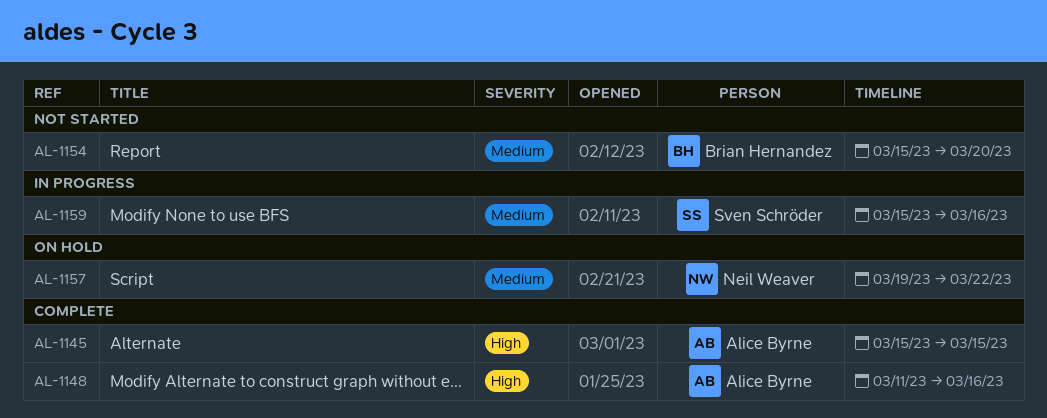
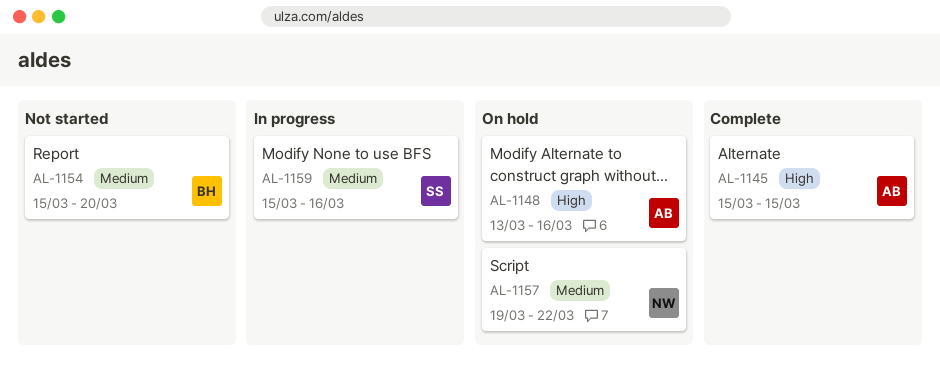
AL-1148, status: Complete -> On hold
AL-1148, start: Mar 11 -> Mar 13

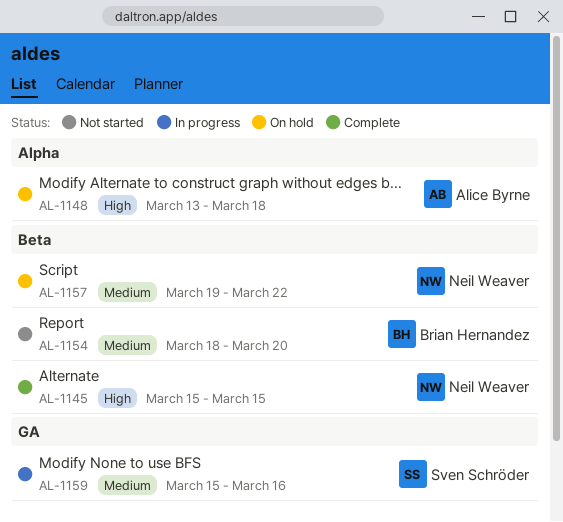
AL-1145, owner: Alice Byrne -> Neil Weaver
AL-1148, due: Mar 16 -> Mar 18
AL-1154, start: Mar 15 -> Mar 18

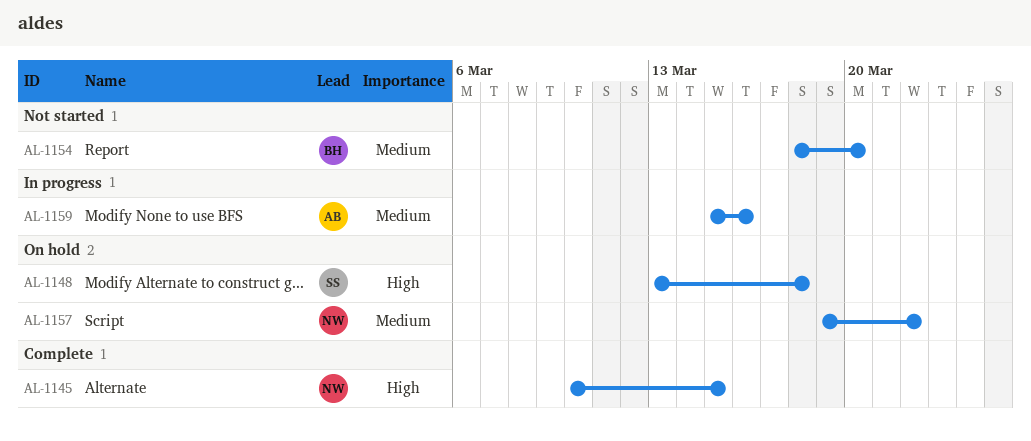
AL-1145, start: Mar 15 -> Mar 10
AL-1148, owner: Alice Byrne -> Sven Schröder
AL-1159, owner: Sven Schröder -> Alice Byrne

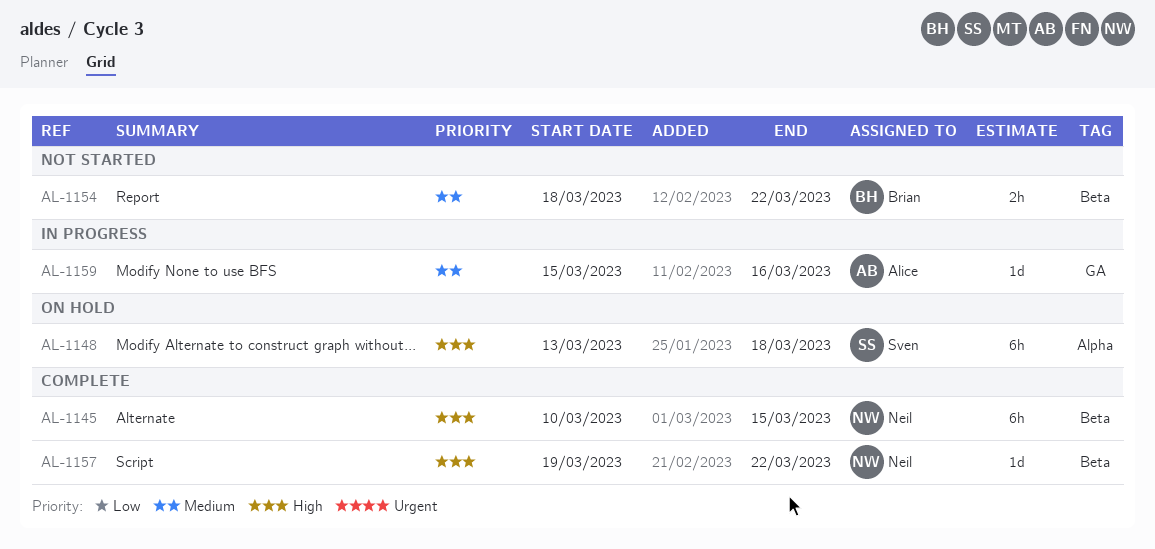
AL-1154, due: Mar 20 -> Mar 22
AL-1157, status: On hold -> Complete
AL-1157, priority: Medium -> High

